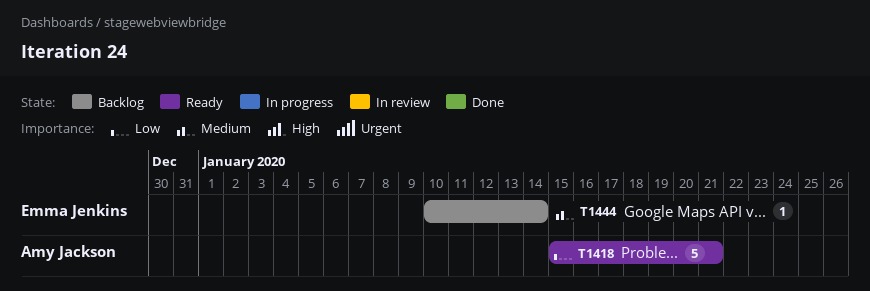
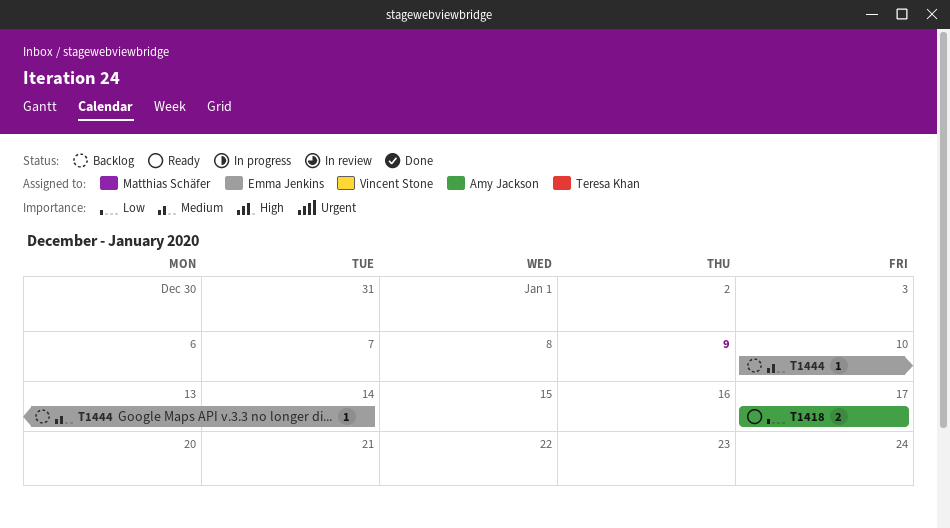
T1418, estimate: 5 -> 2
T1418, start: Jan 15 -> Jan 17
T1418, due: Jan 21 -> Jan 17

